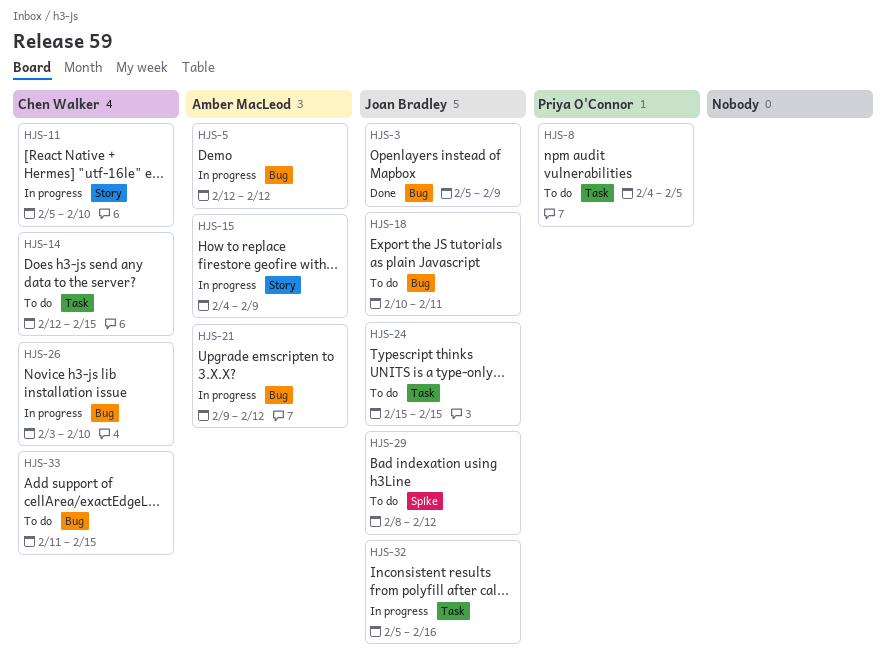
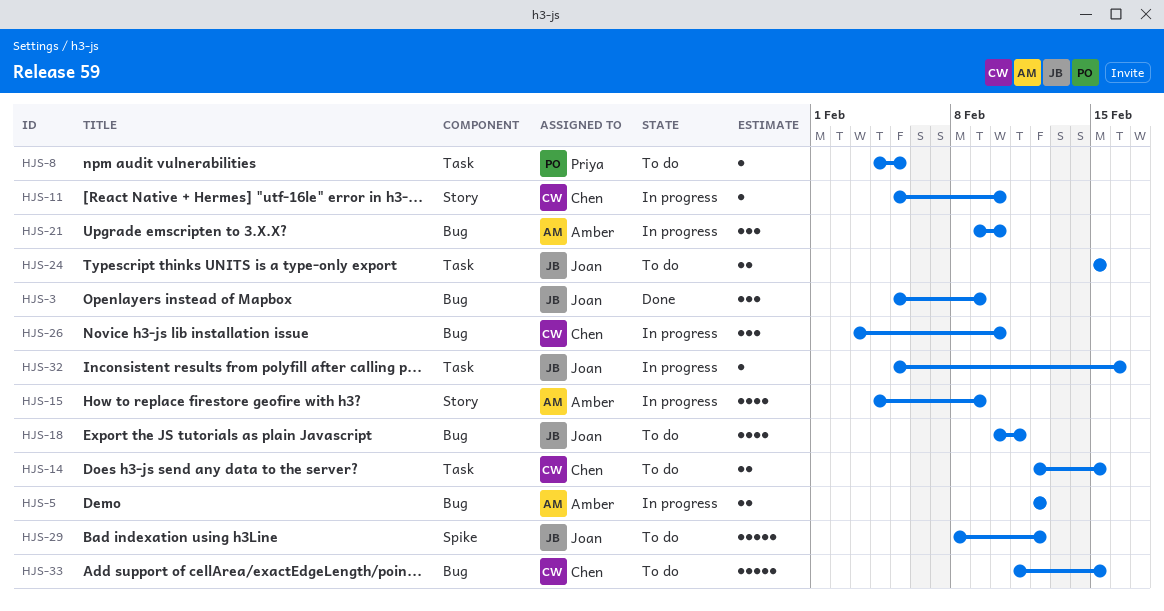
HJS-21, due: Feb 12 -> Feb 10

